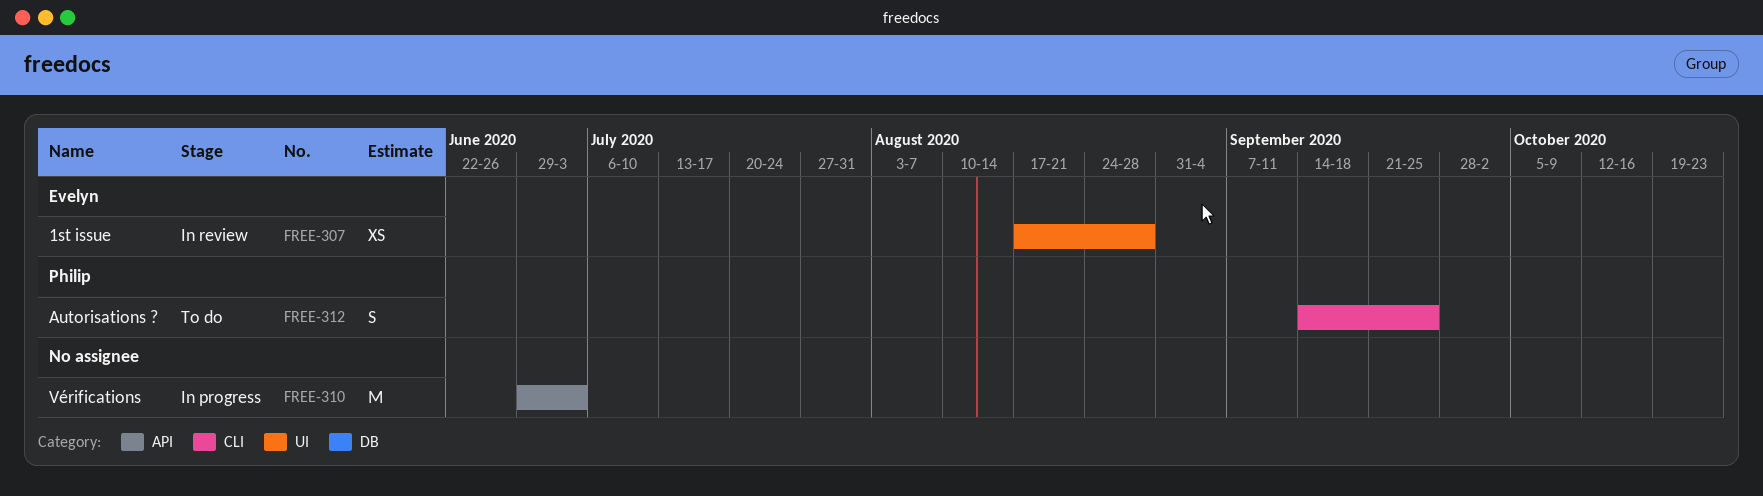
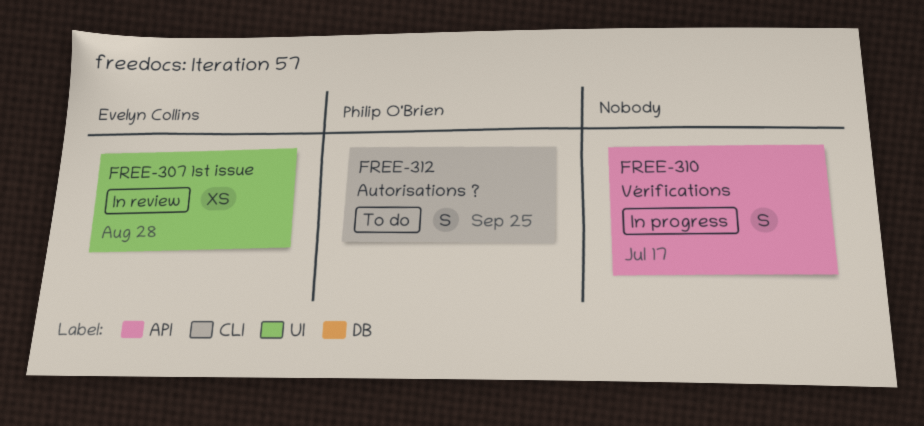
FREE-310, estimate: M -> S
FREE-310, due: Jul 3 -> Jul 17

